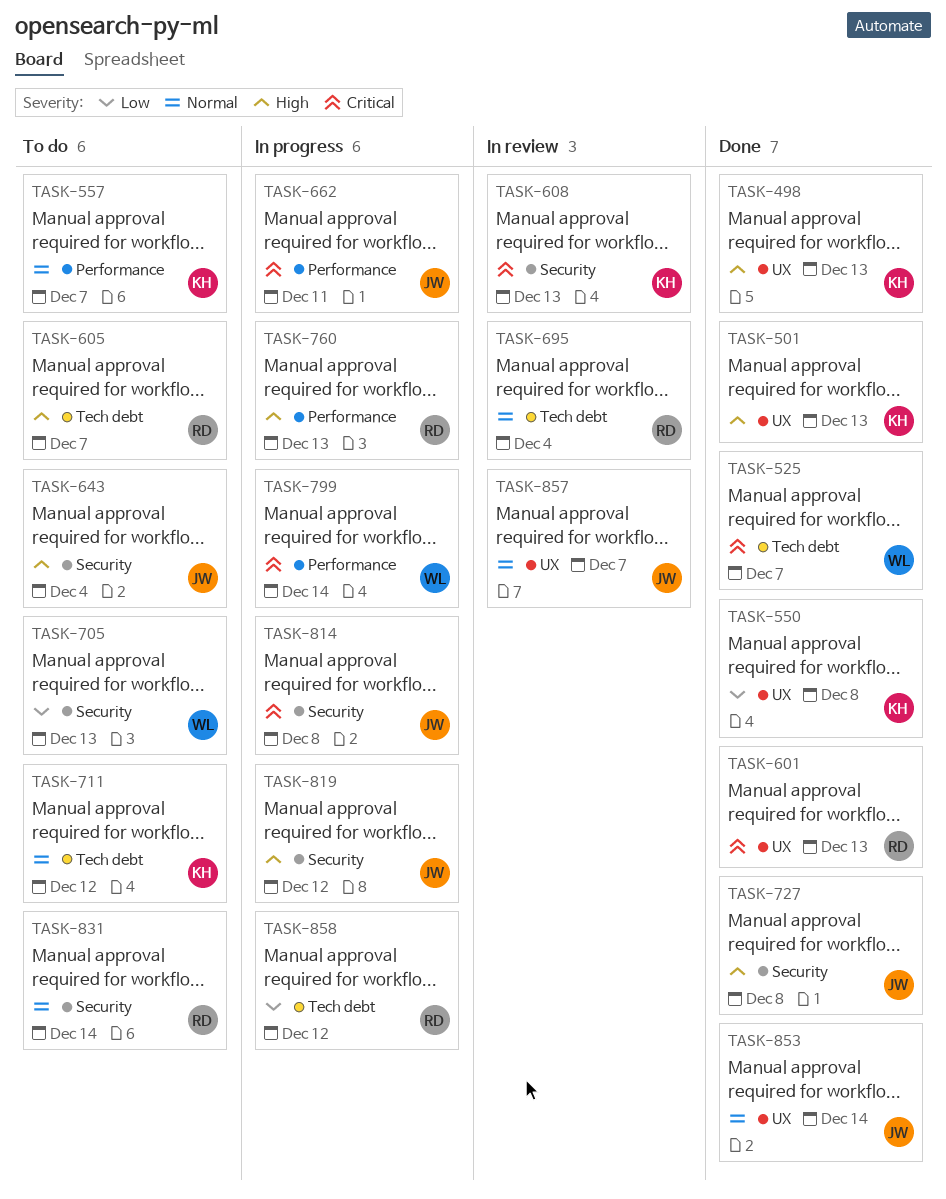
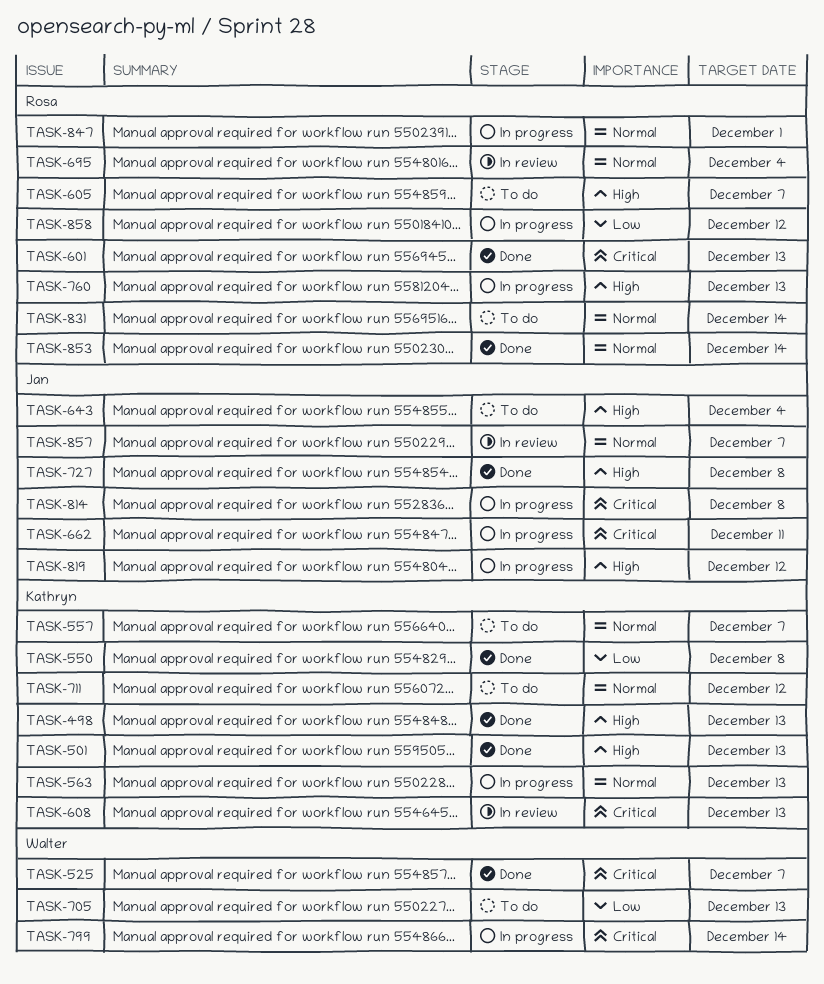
TASK-563: none -> present
TASK-847: none -> present
TASK-853, owner: Jan -> Rosa

